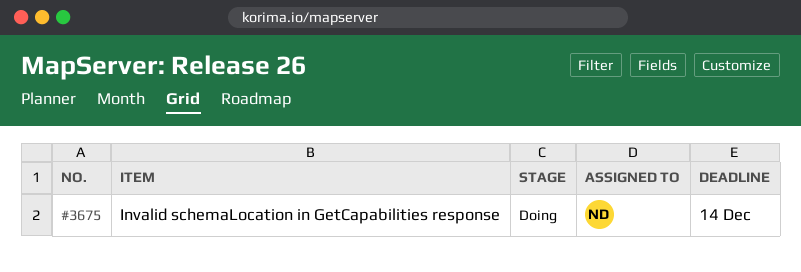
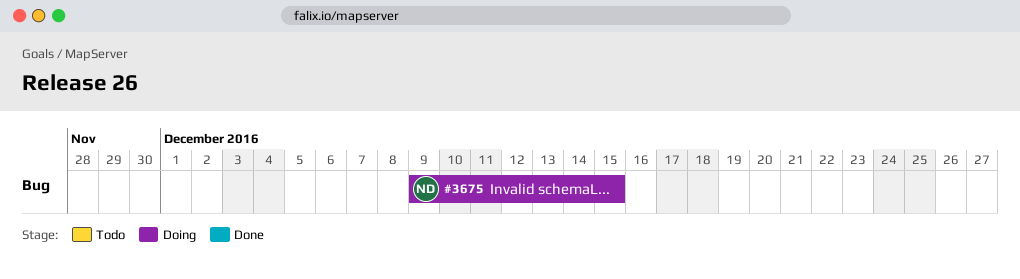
#3675, due: Dec 14 -> Dec 15

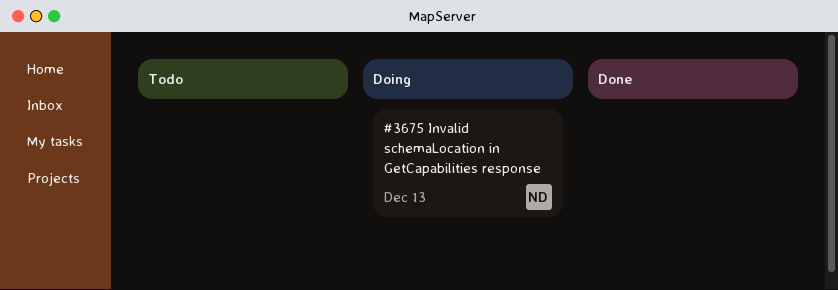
#3675, due: Dec 15 -> Dec 13

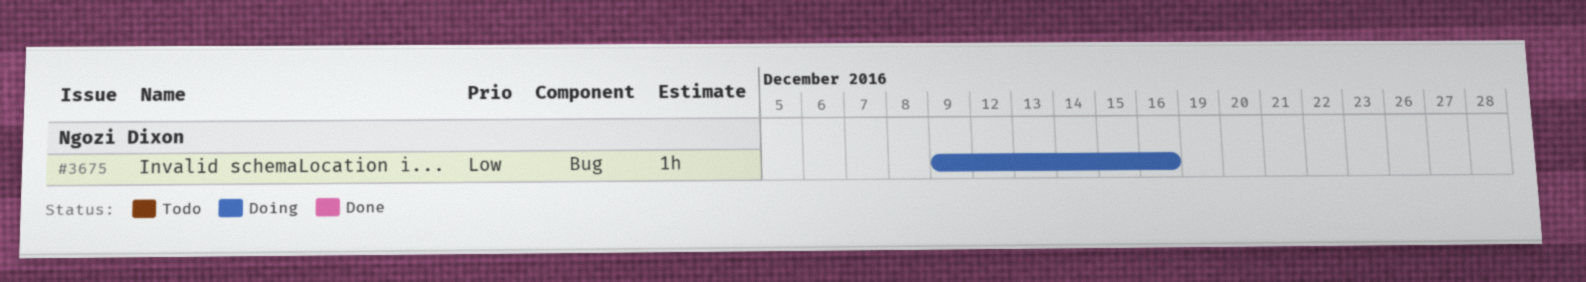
#3675, due: Dec 13 -> Dec 16

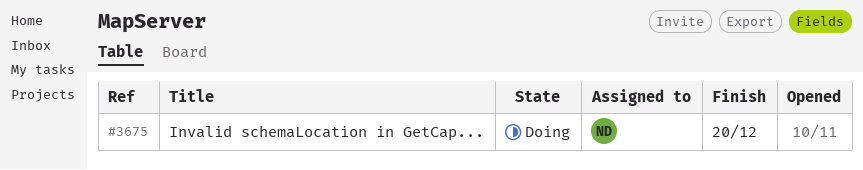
#3675, due: Dec 16 -> Dec 20

